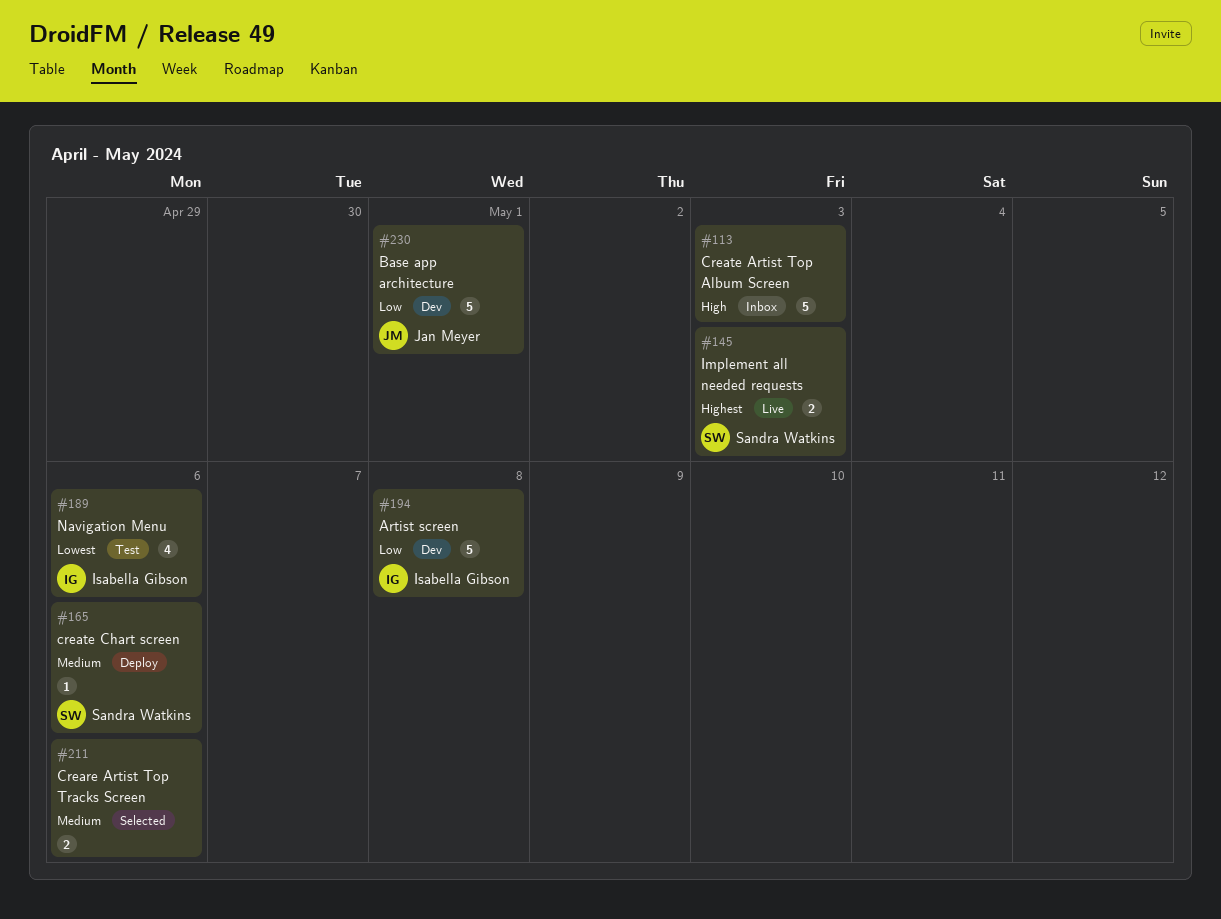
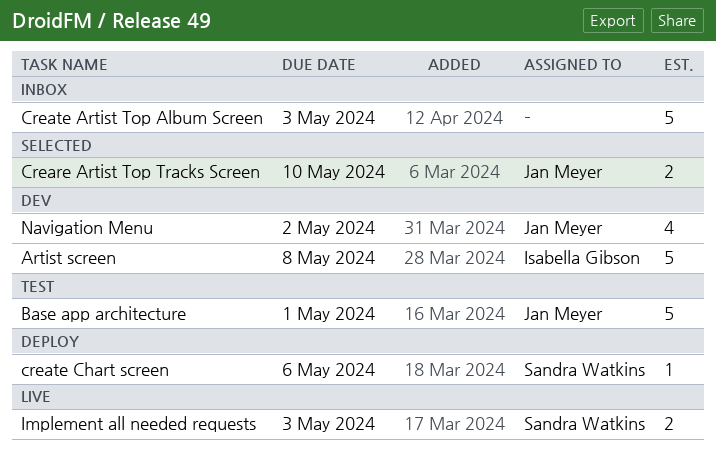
Base app architecture, status: Dev -> Test
Creare Artist Top Tracks Screen, owner: none -> Jan Meyer
Creare Artist Top Tracks Screen, due: May 6 -> May 10
Navigation Menu, status: Test -> Dev
Navigation Menu, owner: Isabella Gibson -> Jan Meyer
Navigation Menu, due: May 6 -> May 2

